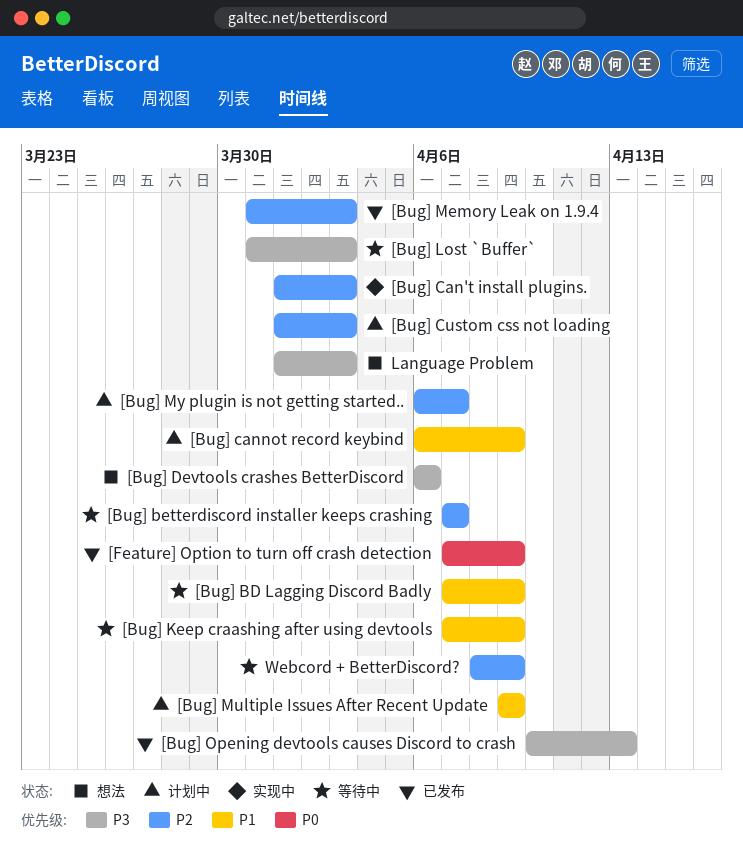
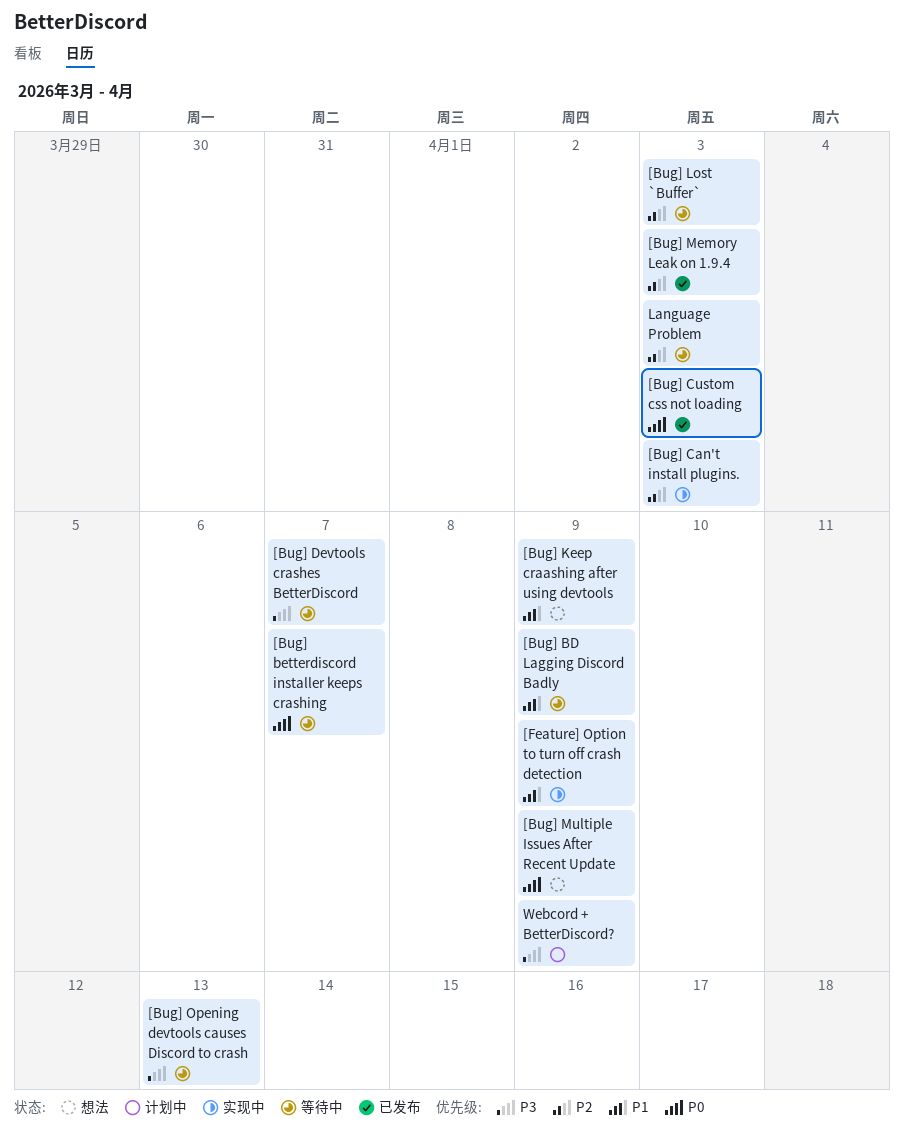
[Bug] betterdiscord installer keeps crashing, priority: P2 -> P0
[Bug] cannot record keybind: present -> none
[Bug] Custom css not loading, status: 计划中 -> 已发布
[Bug] Custom css not loading, priority: P2 -> P0
[Bug] Devtools crashes BetterDiscord, status: 想法 -> 等待中
[Bug] Devtools crashes BetterDiscord, due: Apr 6 -> Apr 7
[Bug] Keep craashing after using devtools, status: 等待中 -> 想法
[Bug] Lost `Buffer`, priority: P3 -> P2
[Bug] Multiple Issues After Recent Update, status: 计划中 -> 想法
[Bug] Multiple Issues After Recent Update, priority: P1 -> P0
[Bug] My plugin is not getting started..: present -> none
[Bug] Opening devtools causes Discord to crash, status: 已发布 -> 等待中
[Feature] Option to turn off crash detection, status: 已发布 -> 实现中
[Feature] Option to turn off crash detection, priority: P0 -> P1
Language Problem, status: 想法 -> 等待中
Language Problem, priority: P3 -> P2
Webcord + BetterDiscord?, status: 等待中 -> 计划中
Webcord + BetterDiscord?, priority: P2 -> P3

